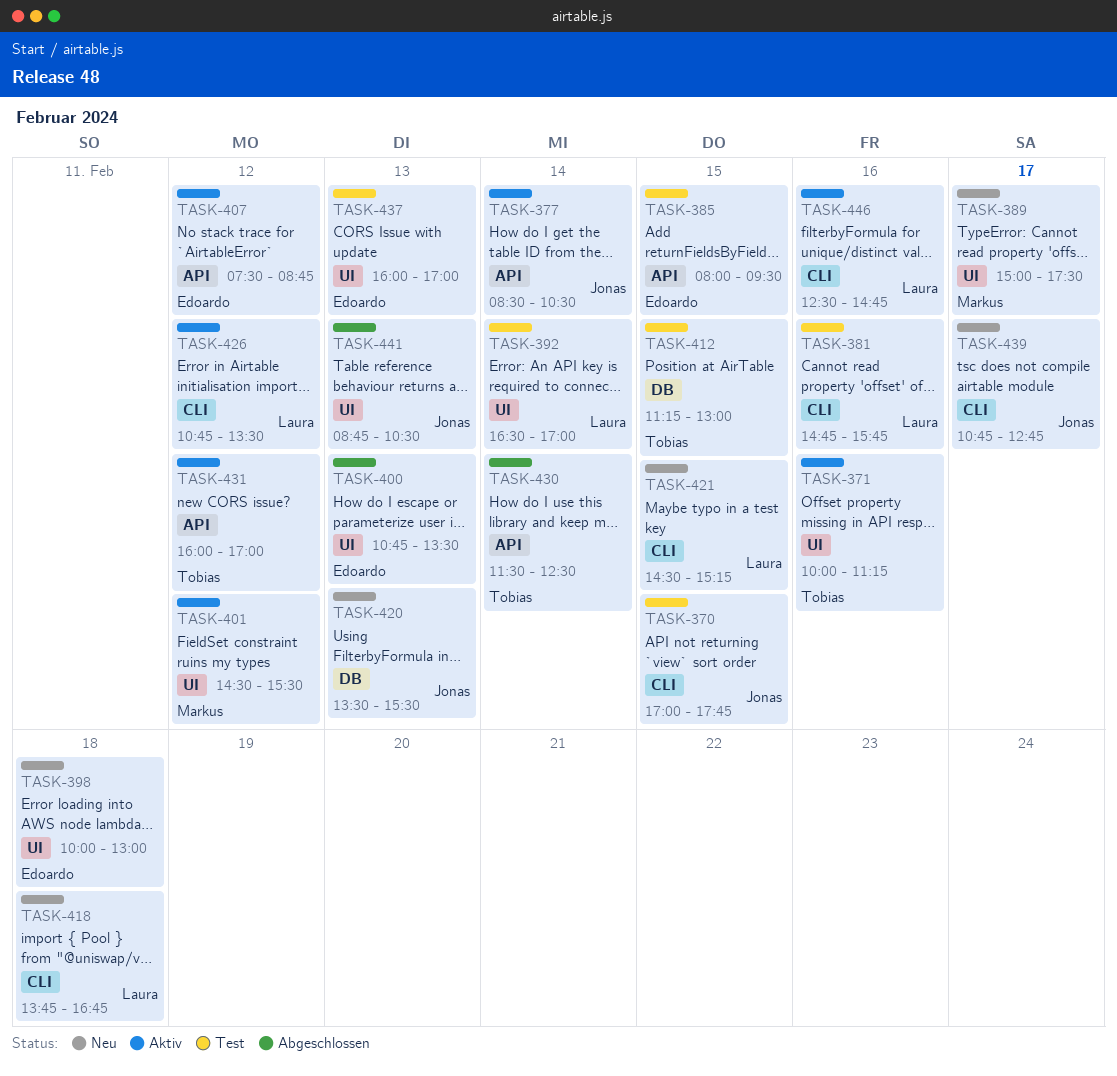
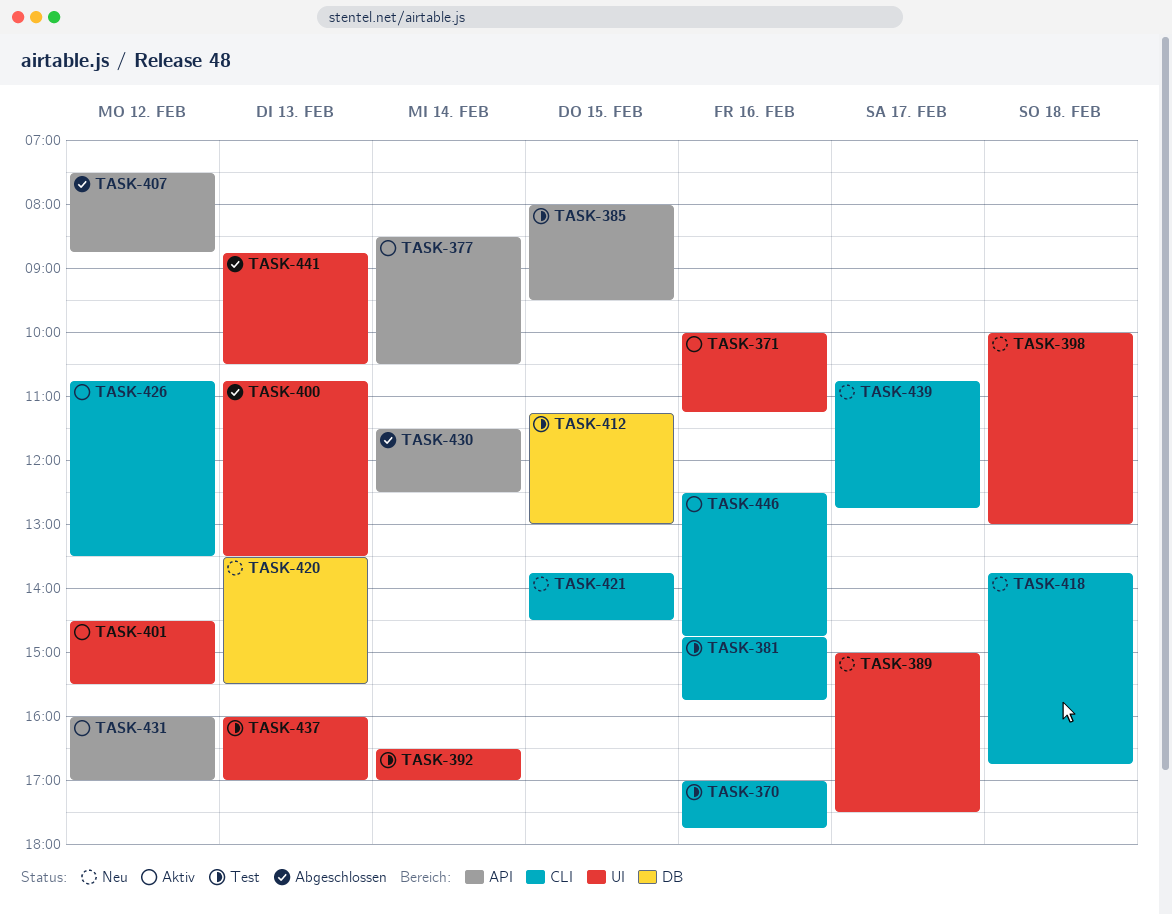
TASK-370, day: Feb 15 -> Feb 16
TASK-407, status: Aktiv -> Abgeschlossen
TASK-421, begins: 14:30 -> 13:45
TASK-421, ends: 15:15 -> 14:30

